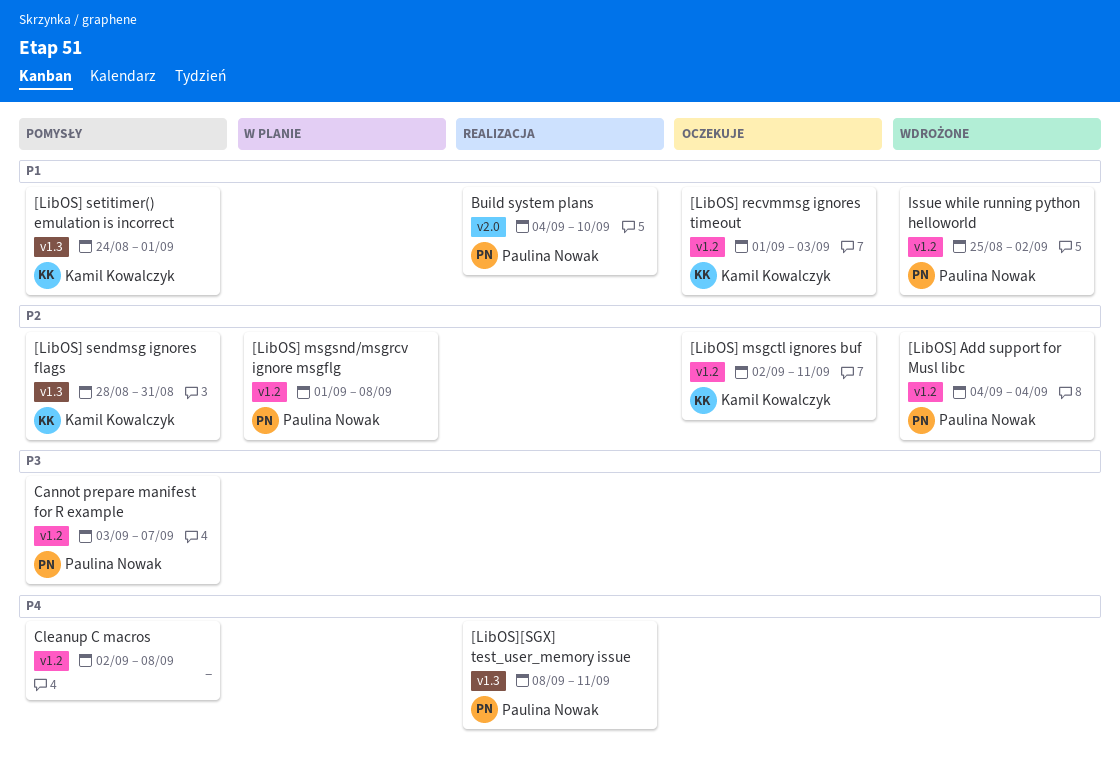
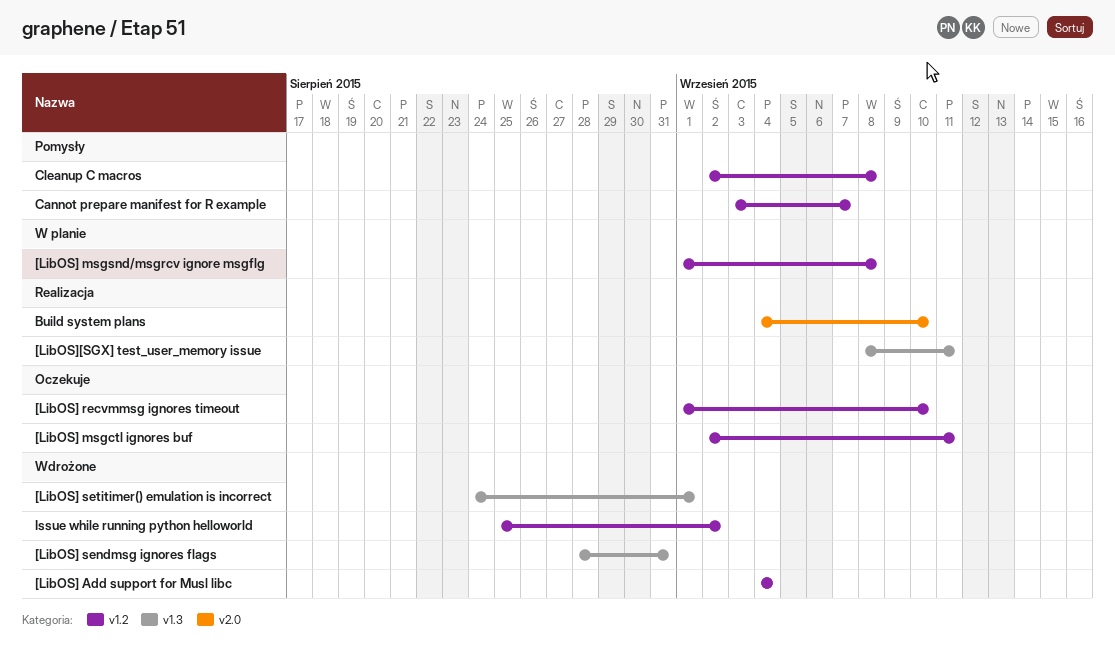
[LibOS] recvmmsg ignores timeout, due: Sep 3 -> Sep 10
[LibOS] sendmsg ignores flags, status: Pomysły -> Wdrożone
[LibOS] setitimer() emulation is incorrect, status: Pomysły -> Wdrożone

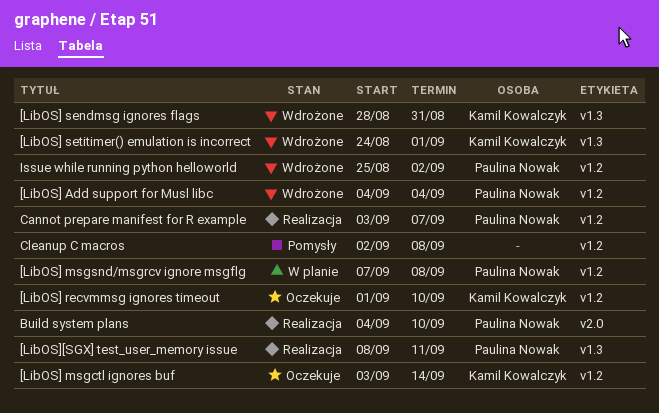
[LibOS] msgctl ignores buf, start: Sep 2 -> Sep 3
[LibOS] msgctl ignores buf, due: Sep 11 -> Sep 14
[LibOS] msgsnd/msgrcv ignore msgflg, start: Sep 1 -> Sep 7
Cannot prepare manifest for R example, status: Pomysły -> Realizacja

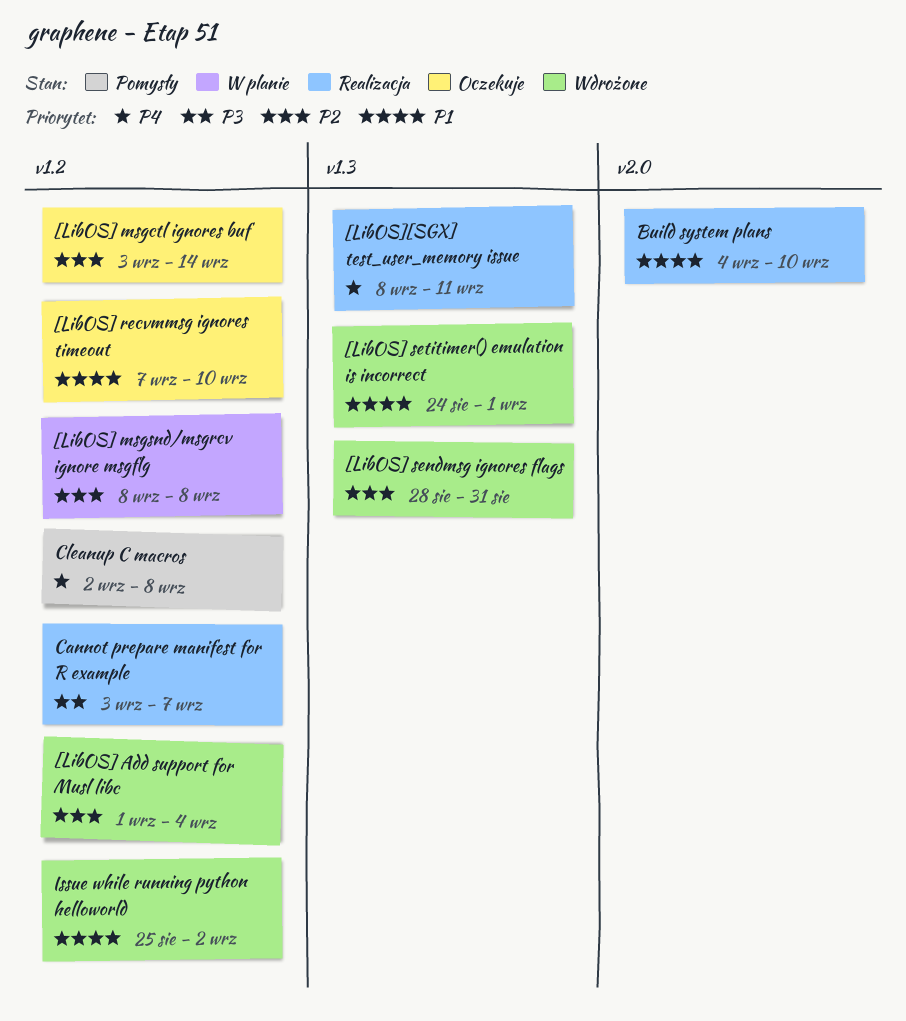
[LibOS] Add support for Musl libc, start: Sep 4 -> Sep 1
[LibOS] msgsnd/msgrcv ignore msgflg, start: Sep 7 -> Sep 8
[LibOS] recvmmsg ignores timeout, start: Sep 1 -> Sep 7

